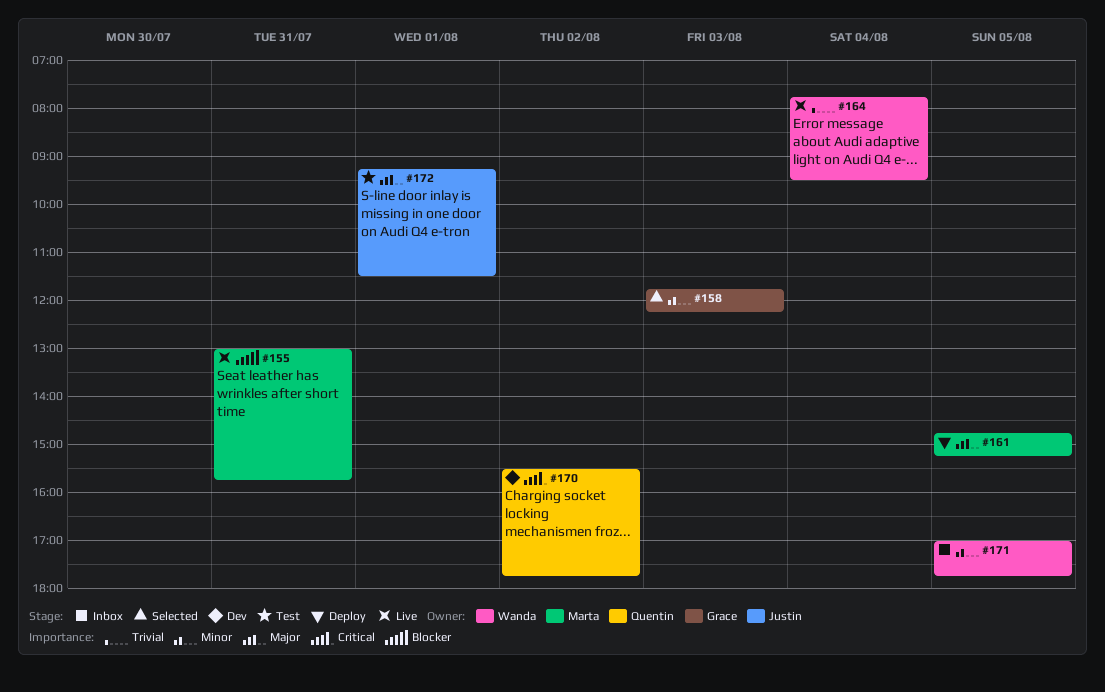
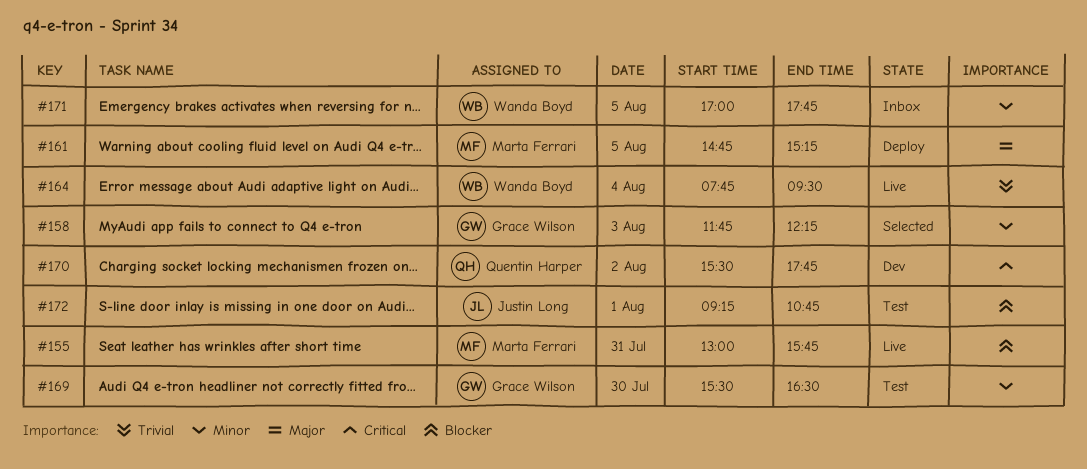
#169: none -> present
#172, priority: Major -> Blocker
#172, ends: 11:30 -> 10:45

